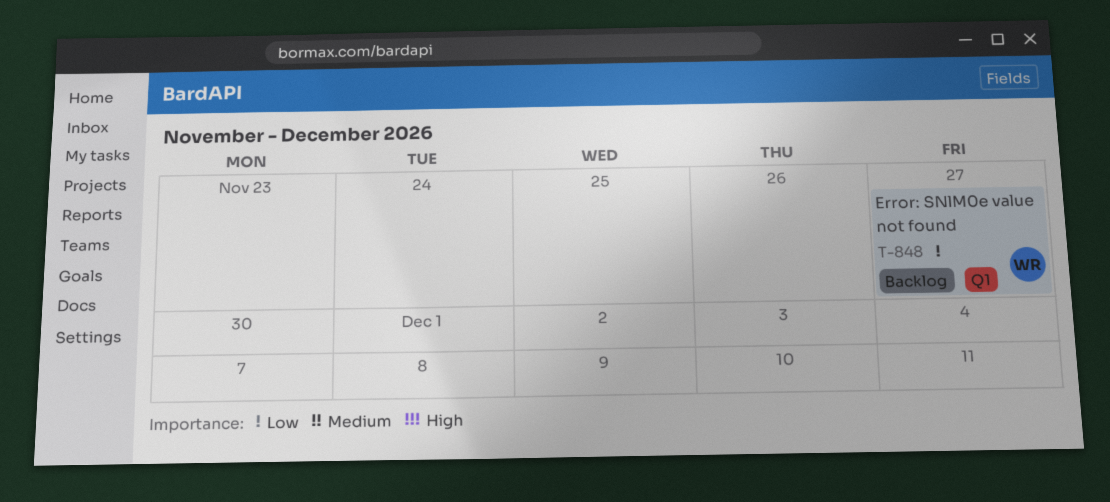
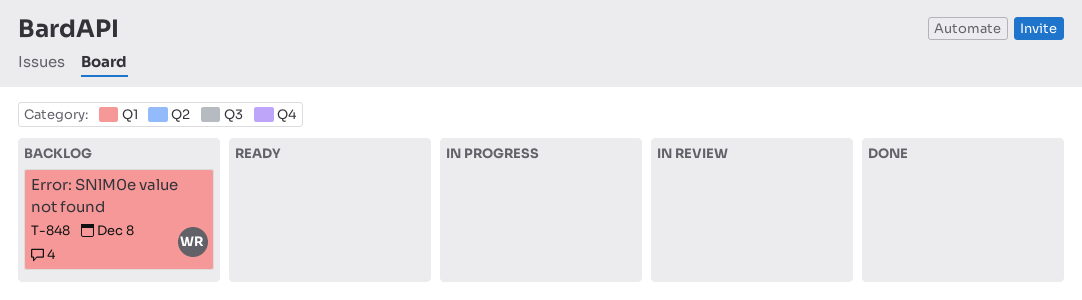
T-848, due: Nov 27 -> Dec 8

